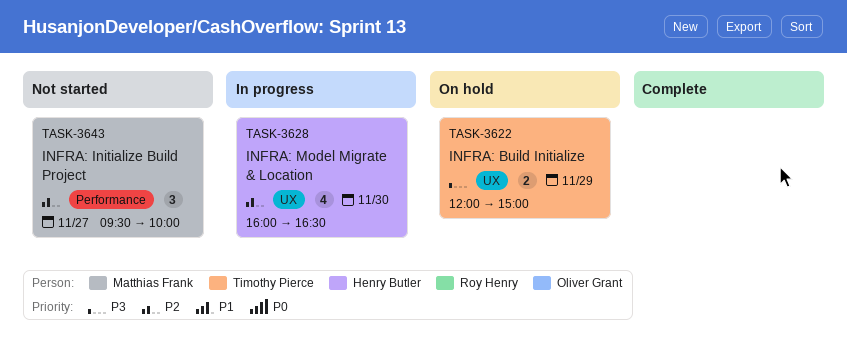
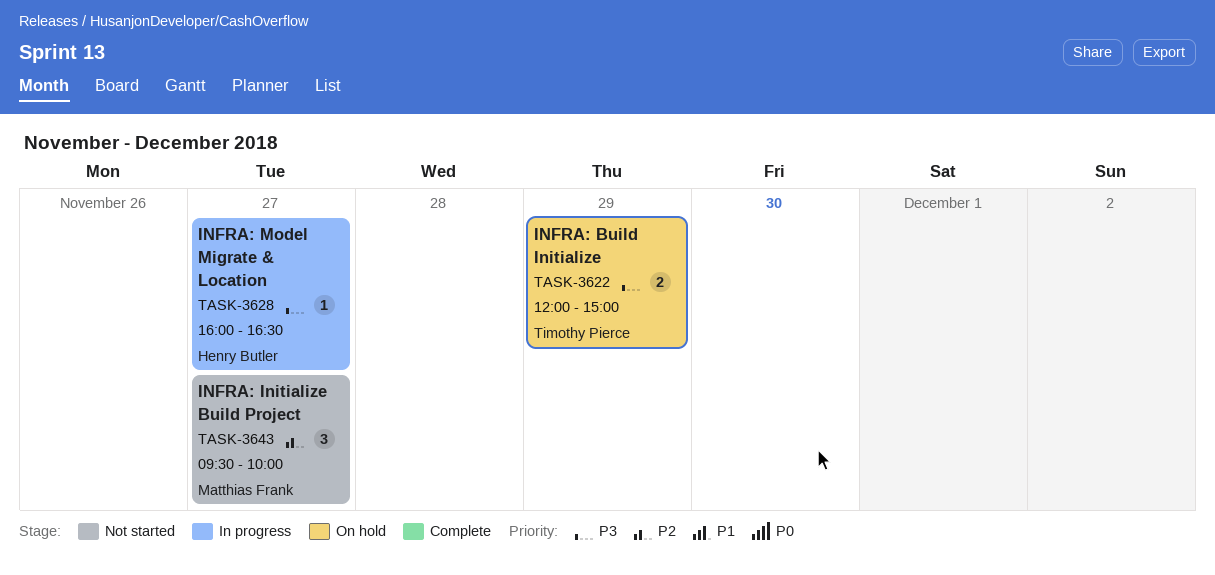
TASK-3628, priority: P2 -> P3
TASK-3628, estimate: 4 -> 1
TASK-3628, day: Nov 30 -> Nov 27

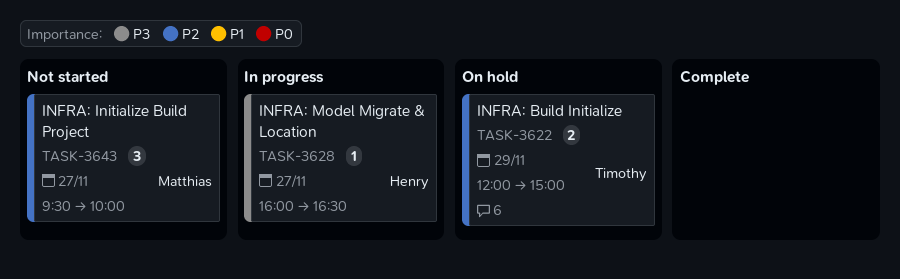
TASK-3622, priority: P3 -> P2

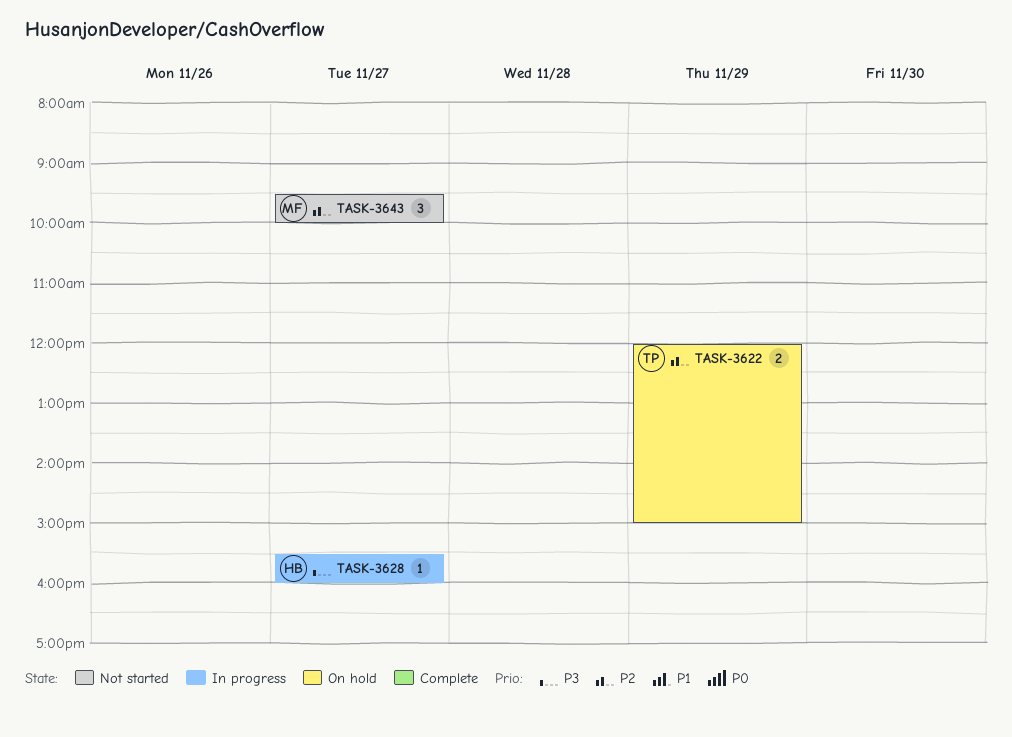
TASK-3628, begins: 16:00 -> 15:30
TASK-3628, ends: 16:30 -> 16:00

